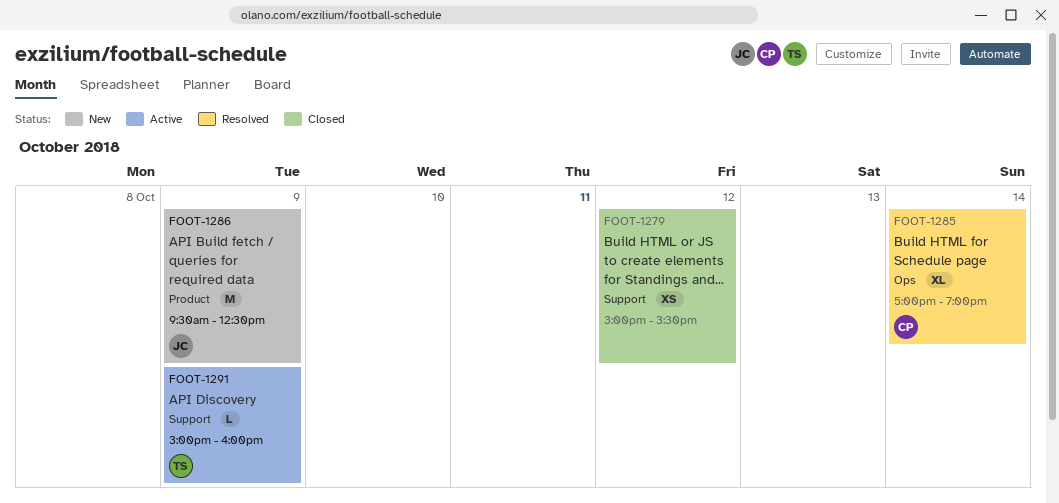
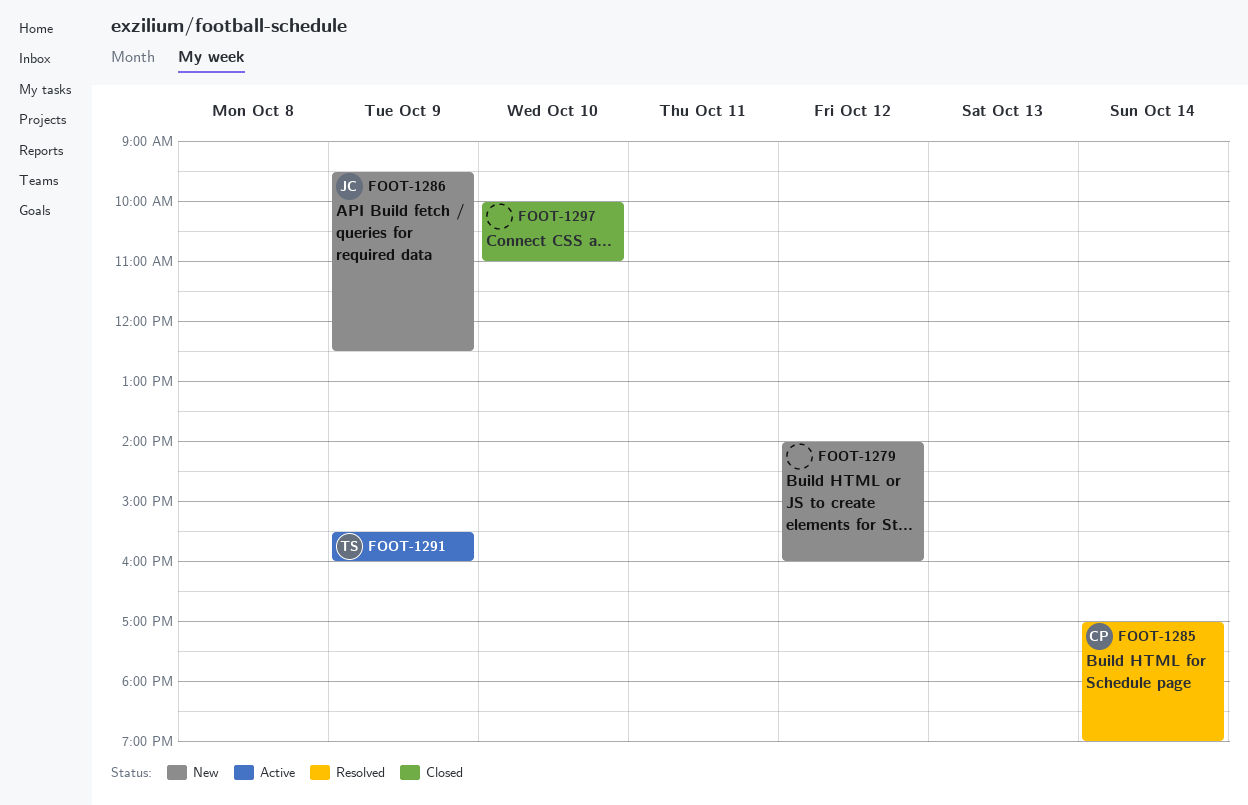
FOOT-1279, status: Closed -> New
FOOT-1279, begins: 15:00 -> 14:00
FOOT-1279, ends: 15:30 -> 16:00
FOOT-1291, begins: 15:00 -> 15:30
FOOT-1297: none -> present

